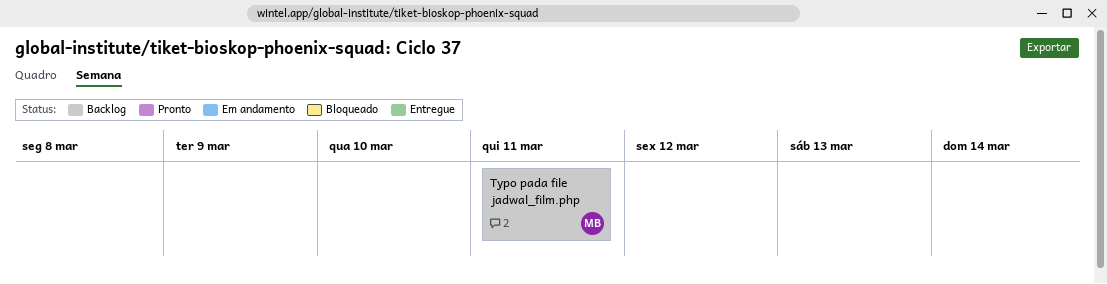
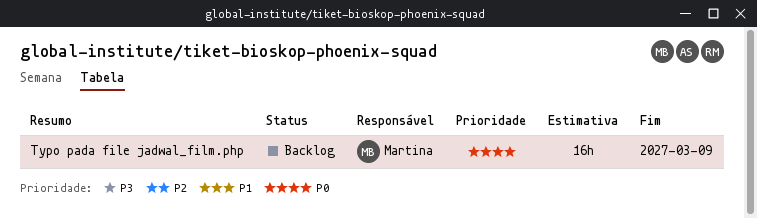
Typo pada file jadwal_film.php, due: Mar 11 -> Mar 9

